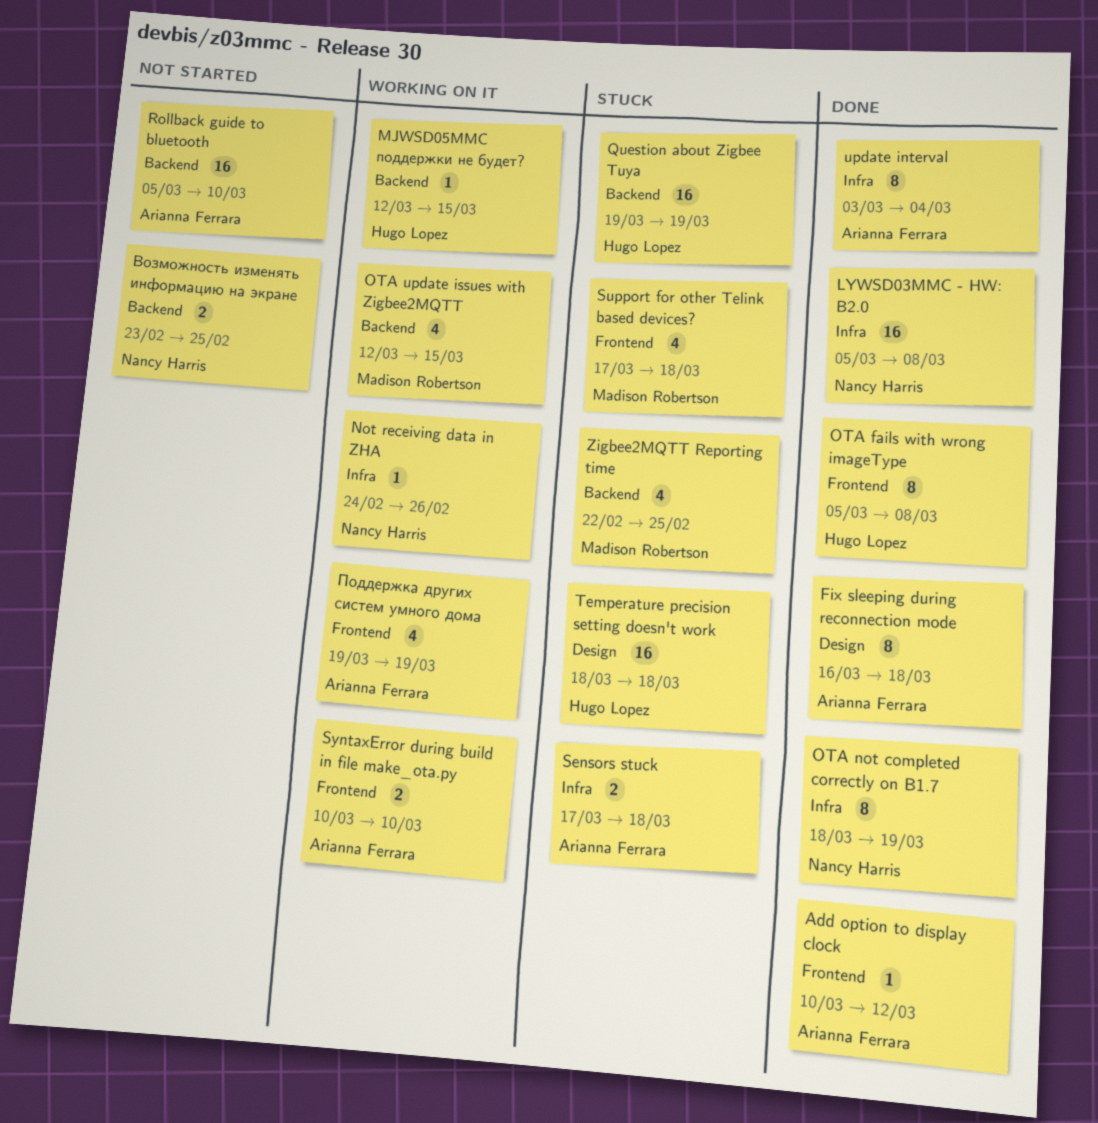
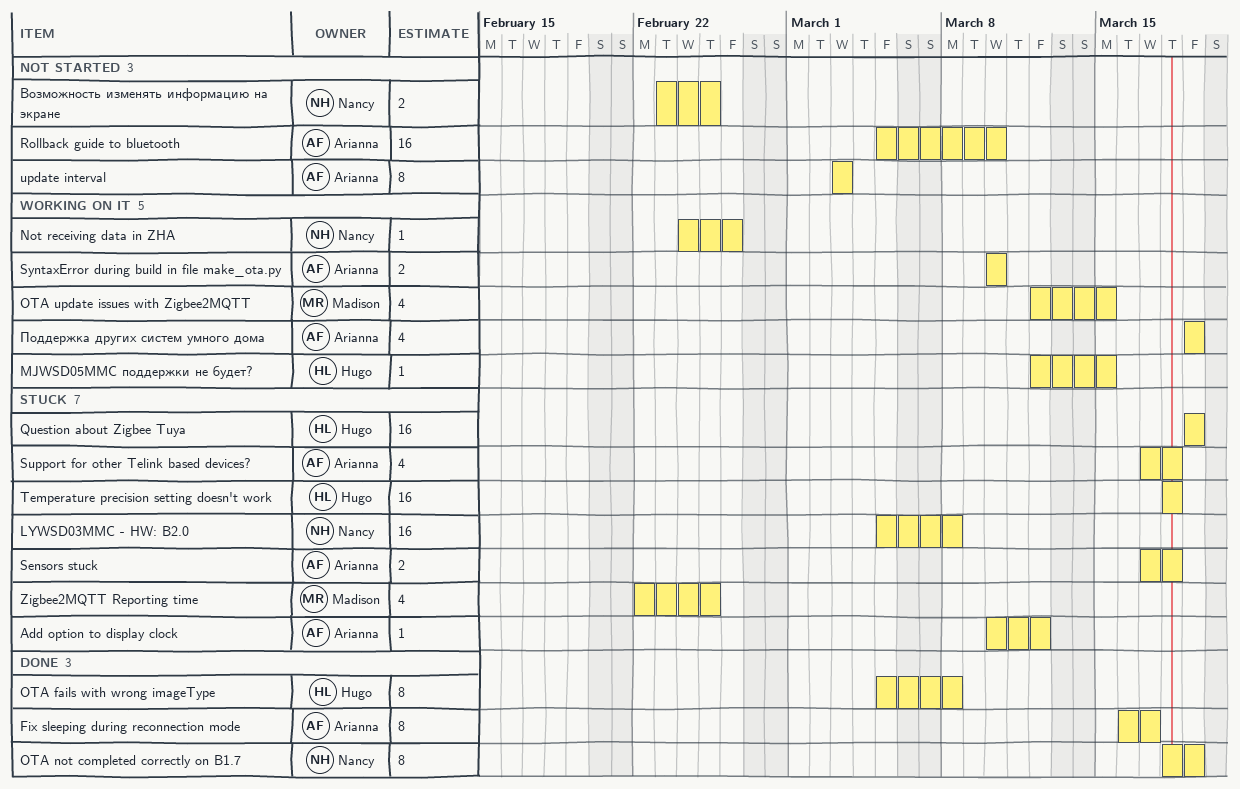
Add option to display clock, status: Done -> Stuck
Fix sleeping during reconnection mode, due: Mar 18 -> Mar 17
LYWSD03MMC - HW: B2.0, status: Done -> Stuck
Support for other Telink based devices?, owner: Madison Robertson -> Arianna Ferrara
update interval, status: Done -> Not started
update interval, due: Mar 4 -> Mar 3

